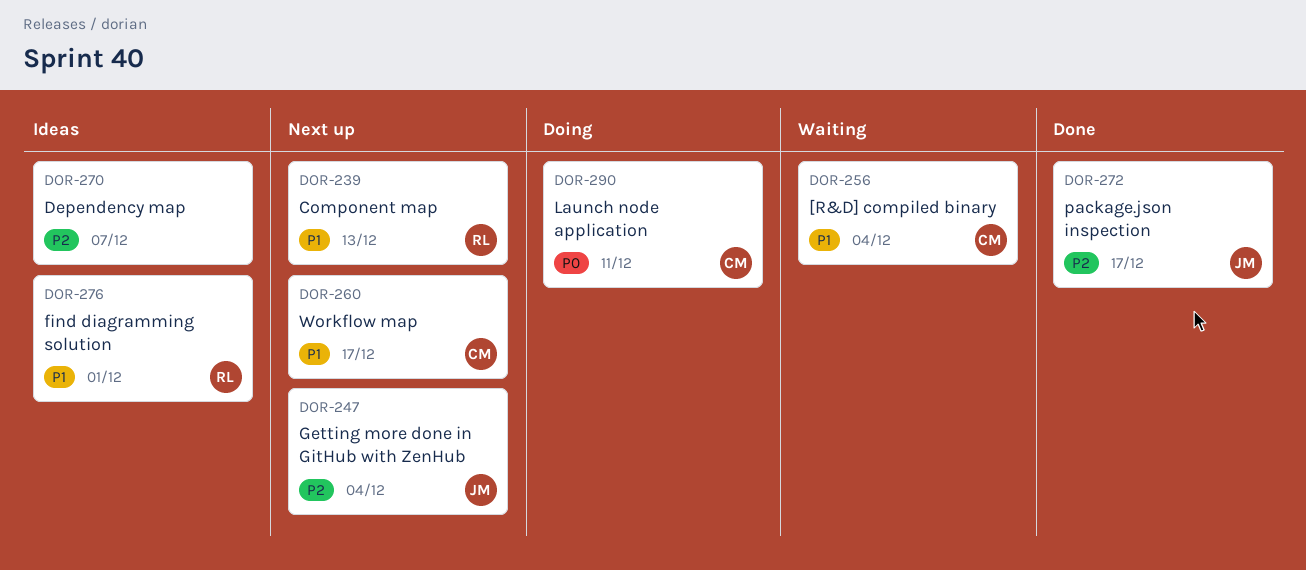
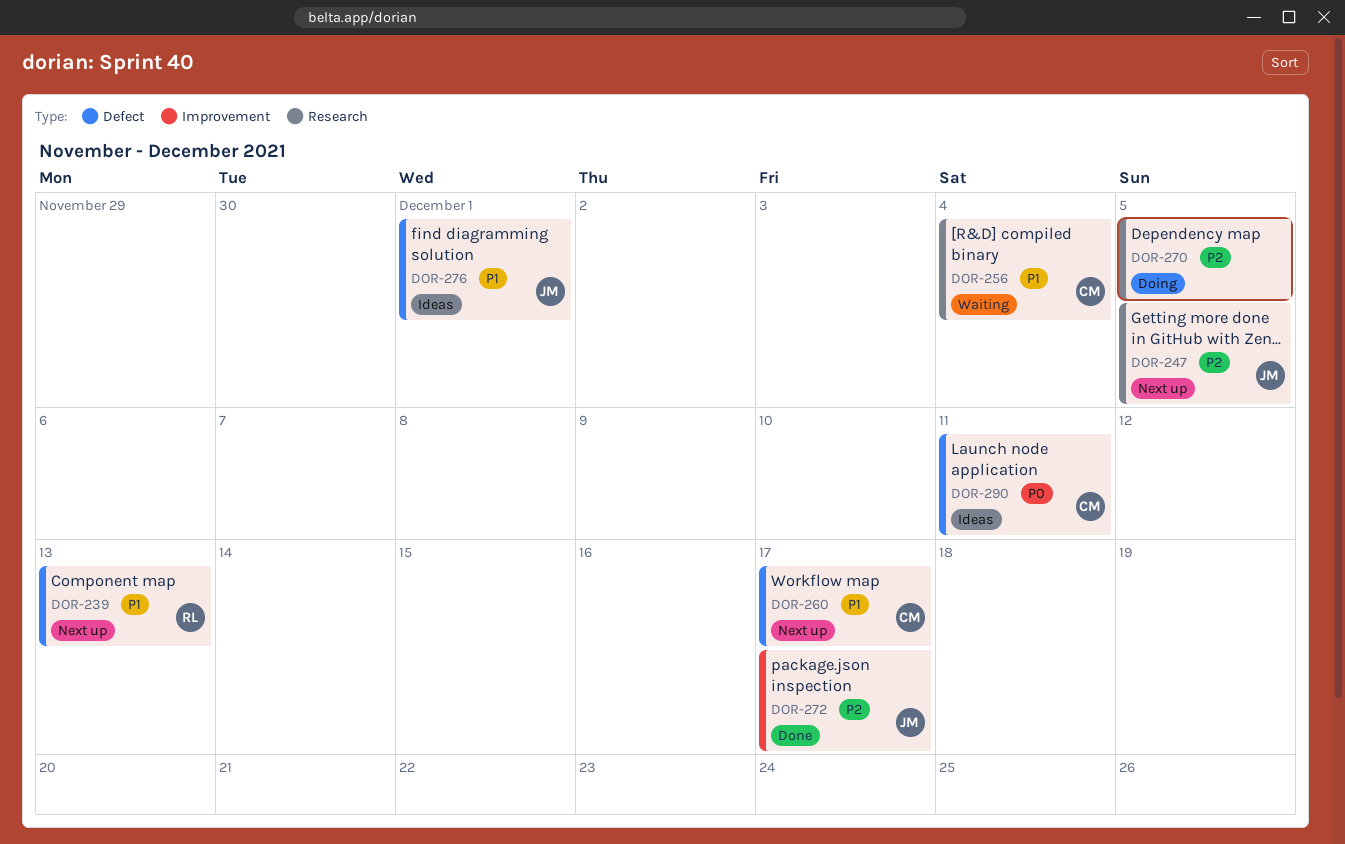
DOR-247, due: Dec 4 -> Dec 5
DOR-270, status: Ideas -> Doing
DOR-270, due: Dec 7 -> Dec 5
DOR-276, owner: RL -> JM
DOR-290, status: Doing -> Ideas

